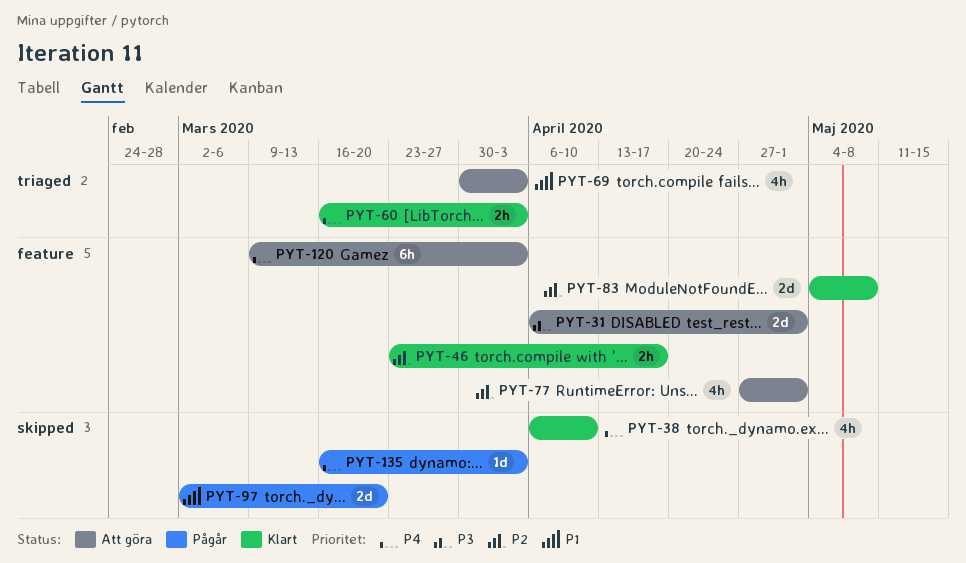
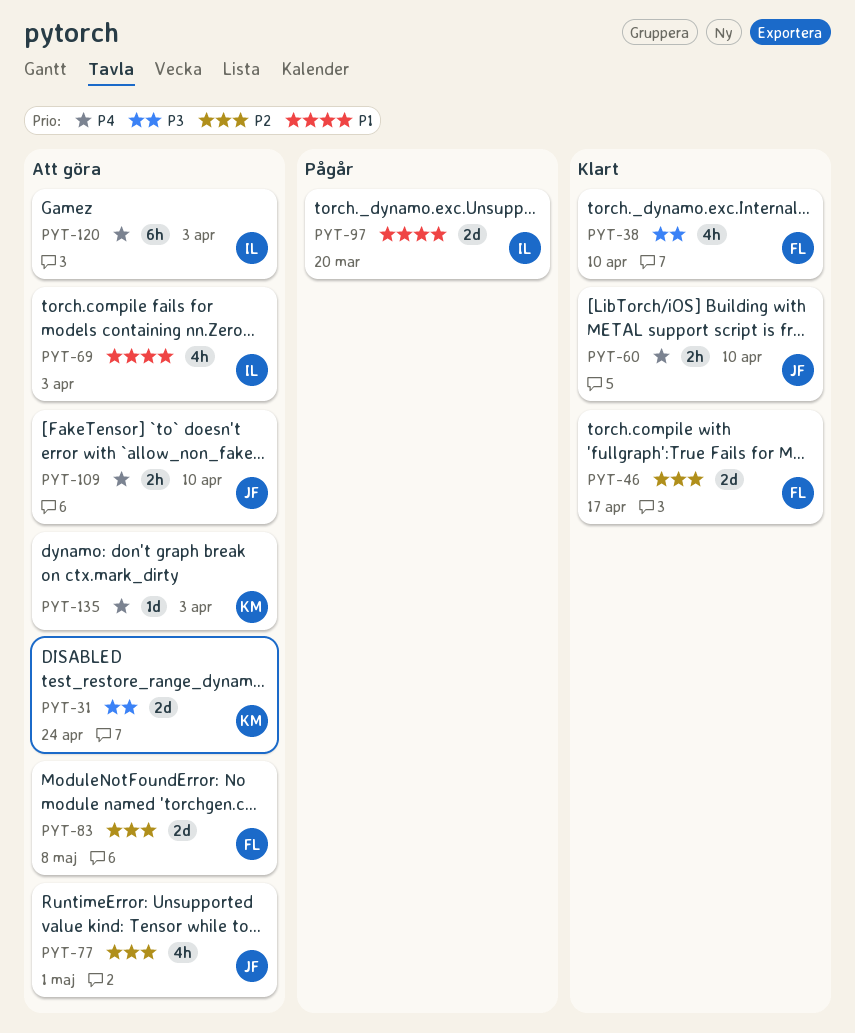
PYT-31, due: May 1 -> Apr 24
PYT-38, priority: P4 -> P3
PYT-46, estimate: 2h -> 2d
PYT-60, due: Apr 3 -> Apr 10
PYT-83, status: Klart -> Att göra
PYT-109: none -> present
PYT-135, status: Pågår -> Att göra

